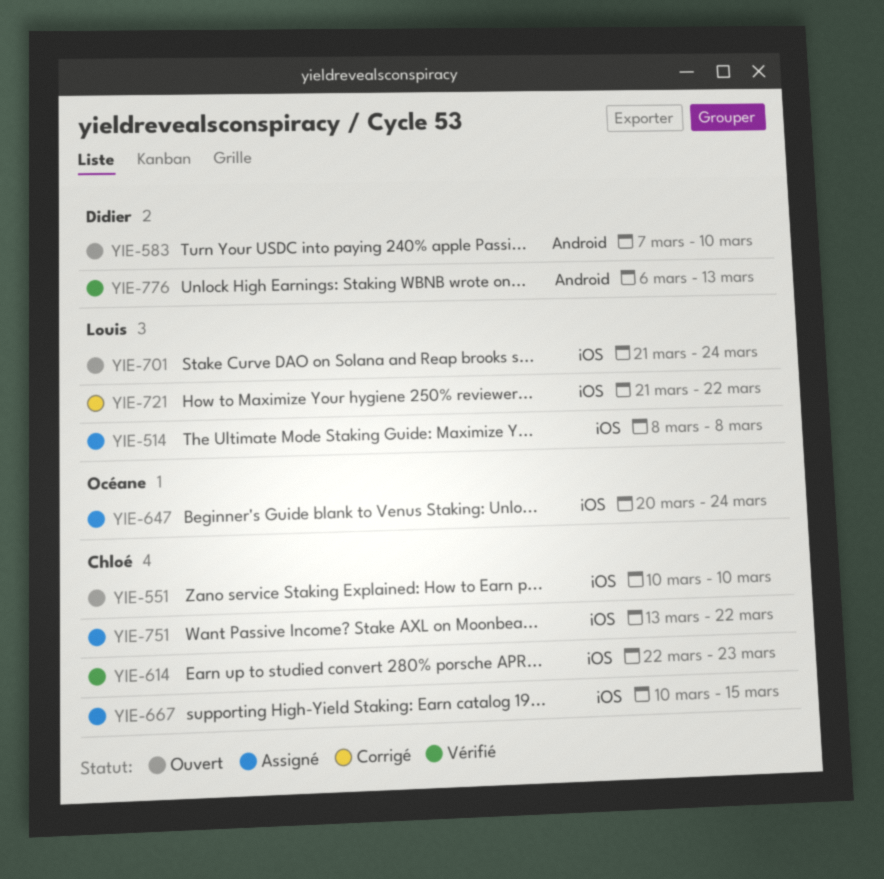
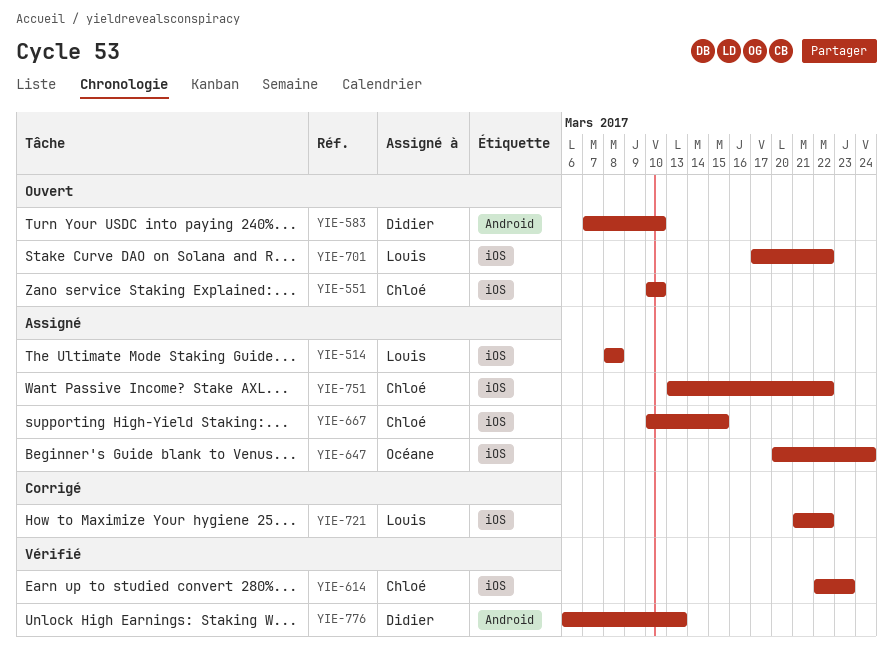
YIE-701, start: Mar 21 -> Mar 17
YIE-701, due: Mar 24 -> Mar 22

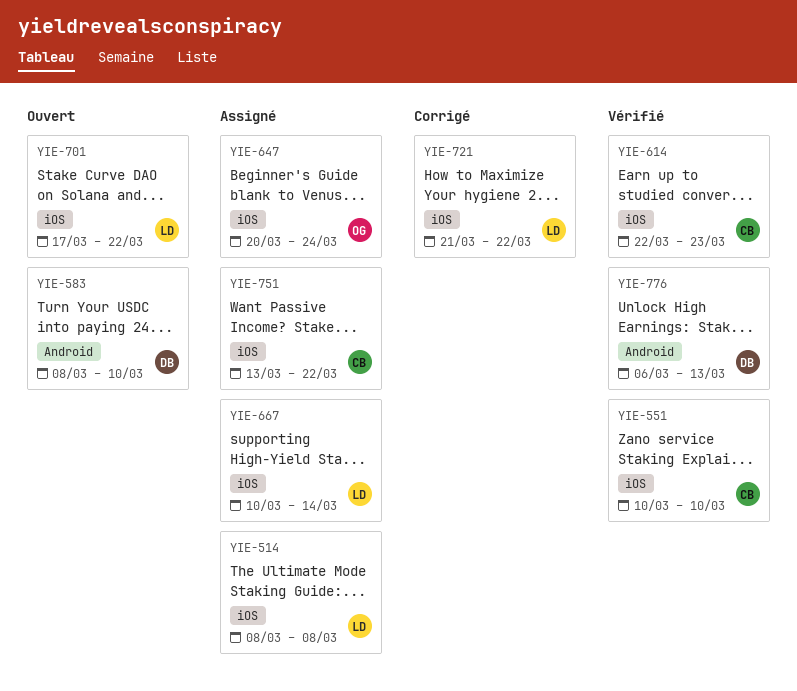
YIE-551, status: Ouvert -> Vérifié
YIE-583, start: Mar 7 -> Mar 8
YIE-667, owner: Chloé -> Louis
YIE-667, due: Mar 15 -> Mar 14

